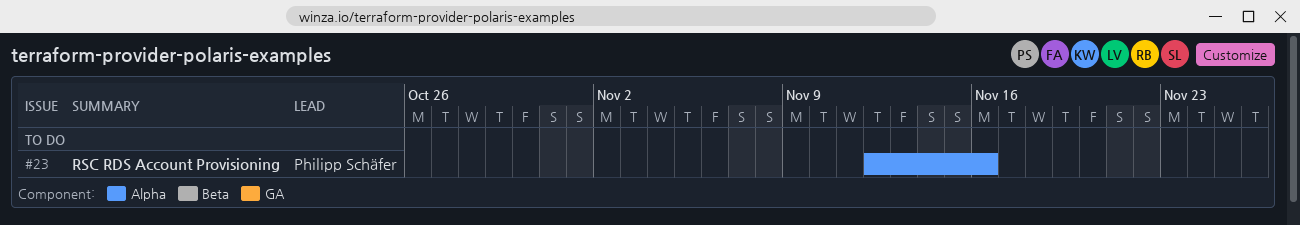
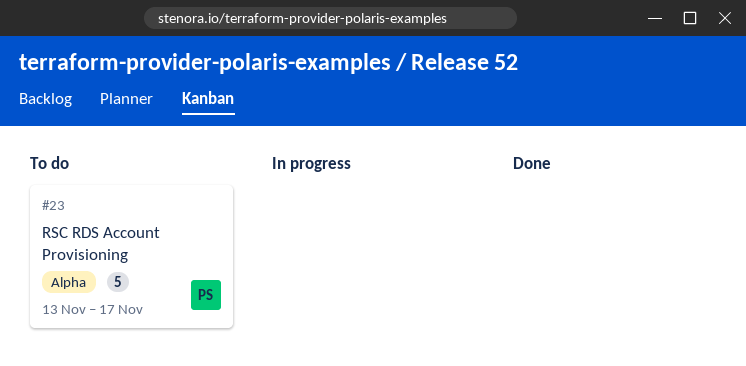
#23, start: Nov 12 -> Nov 13
#23, due: Nov 16 -> Nov 17

